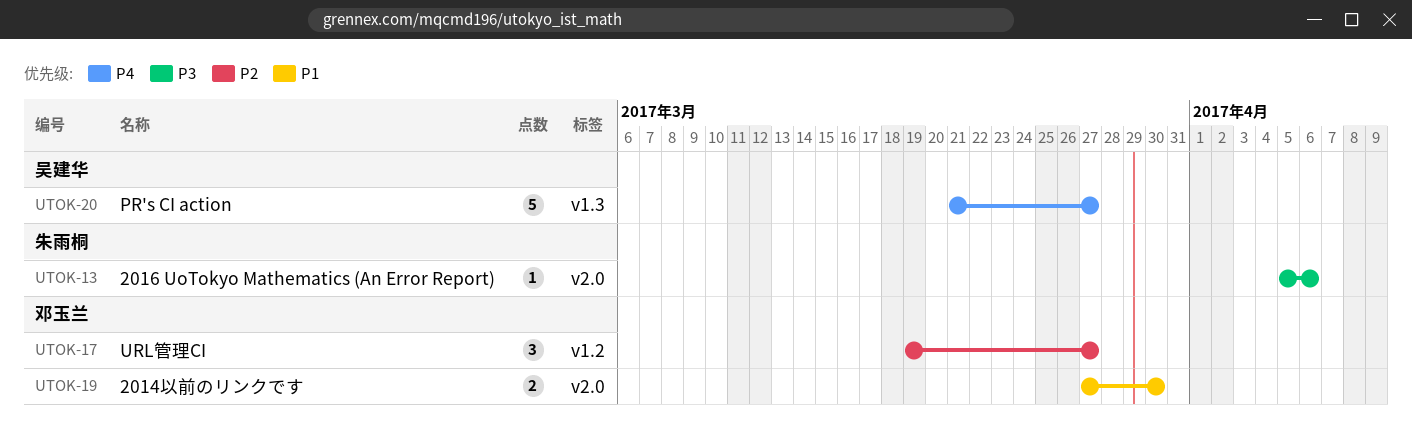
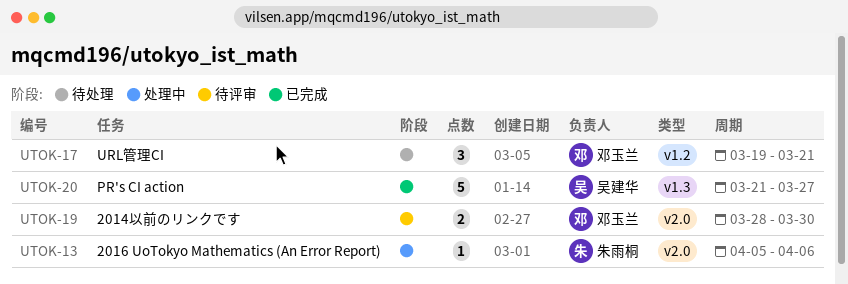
UTOK-17, due: Mar 27 -> Mar 21
UTOK-19, start: Mar 27 -> Mar 28

